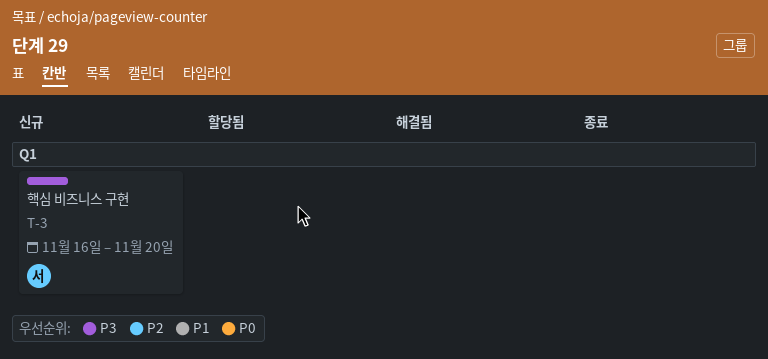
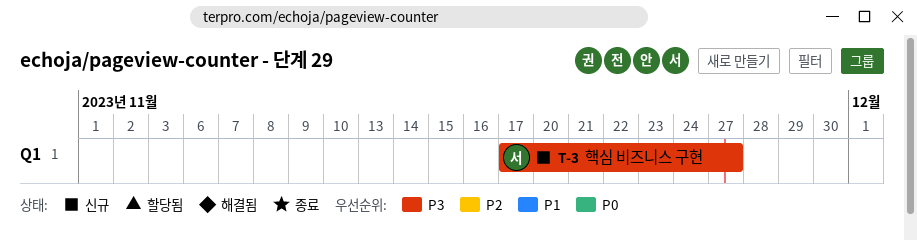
T-3, start: Nov 16 -> Nov 17
T-3, due: Nov 20 -> Nov 27

